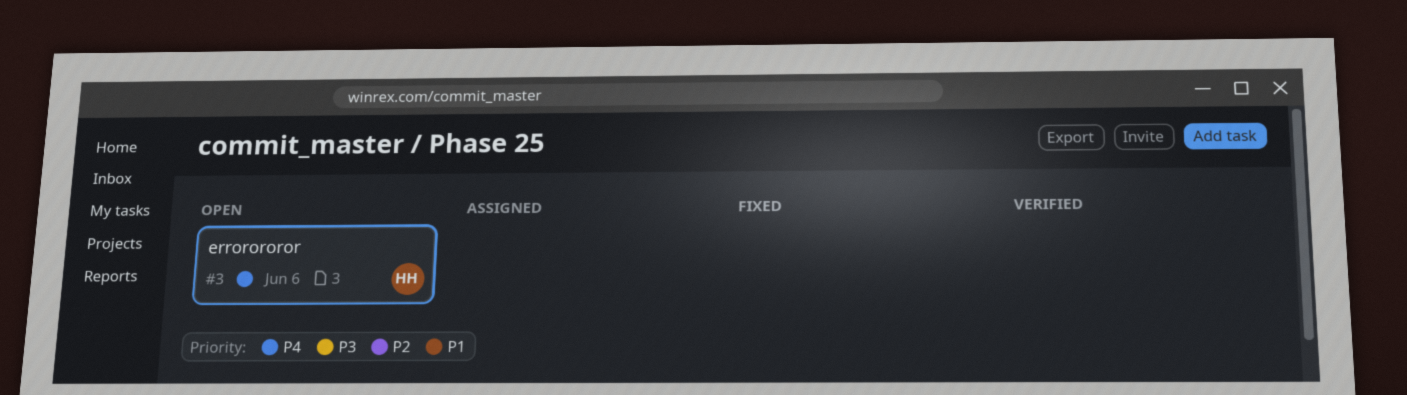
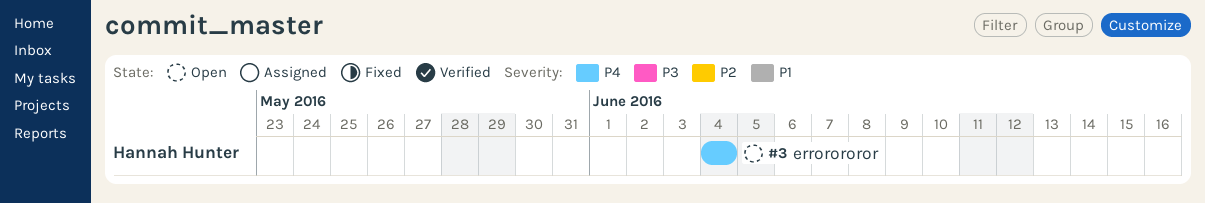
#3, due: Jun 6 -> Jun 4

